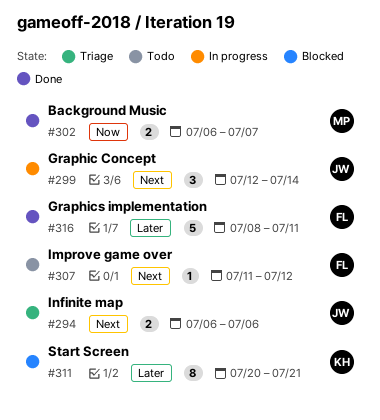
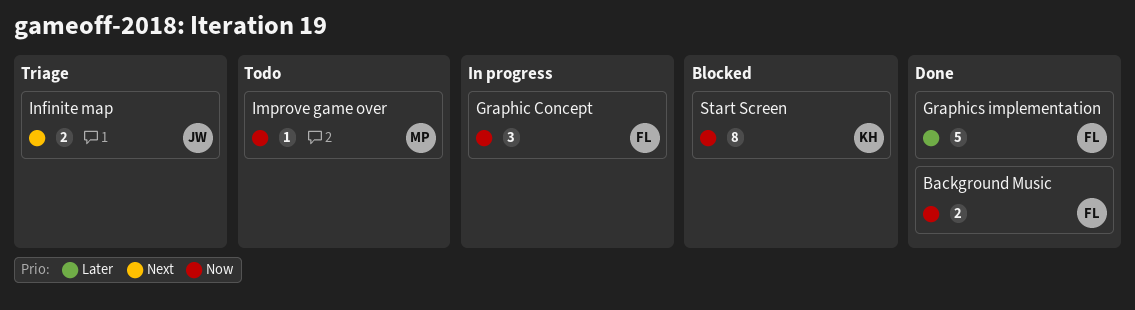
Background Music, owner: MP -> FL
Graphic Concept, owner: JW -> FL
Graphic Concept, priority: Next -> Now
Improve game over, owner: FL -> MP
Improve game over, priority: Next -> Now
Start Screen, priority: Later -> Now

